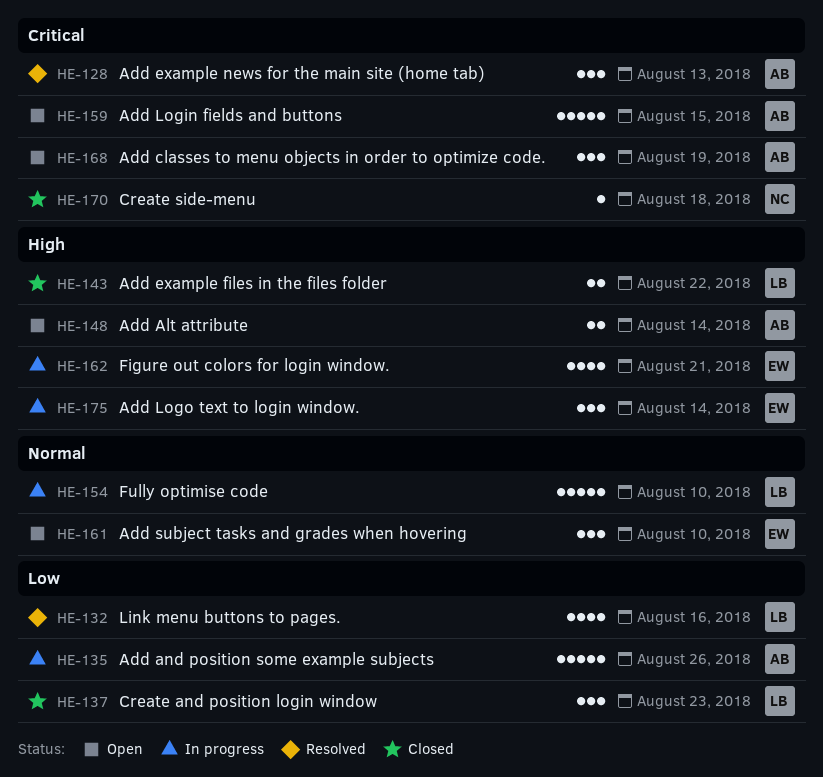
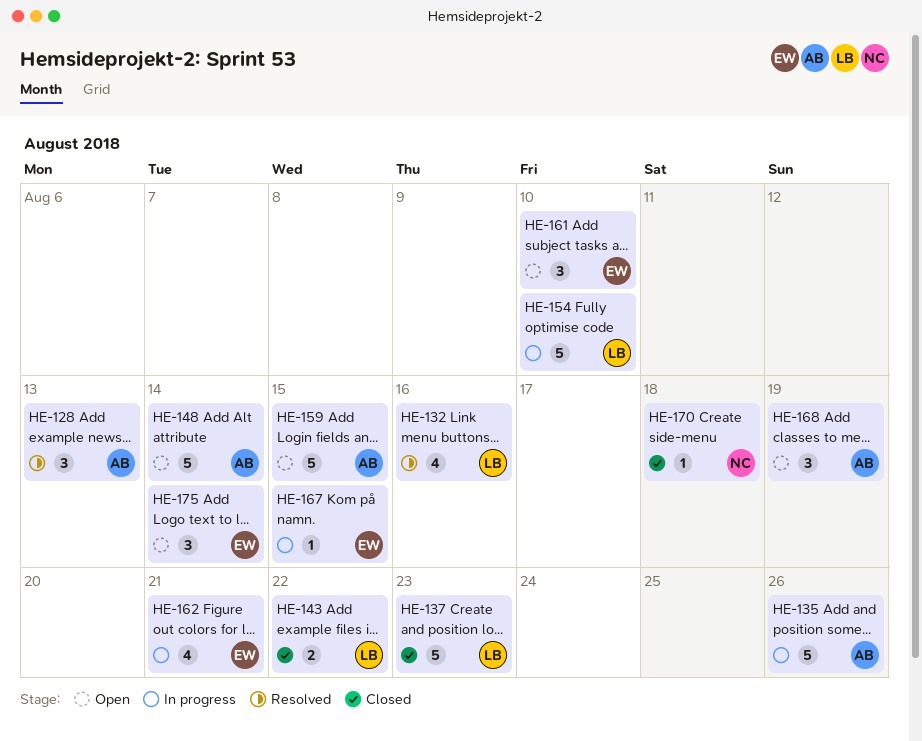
HE-137, estimate: 3 -> 5
HE-148, estimate: 2 -> 5
HE-167: none -> present
HE-175, status: In progress -> Open

